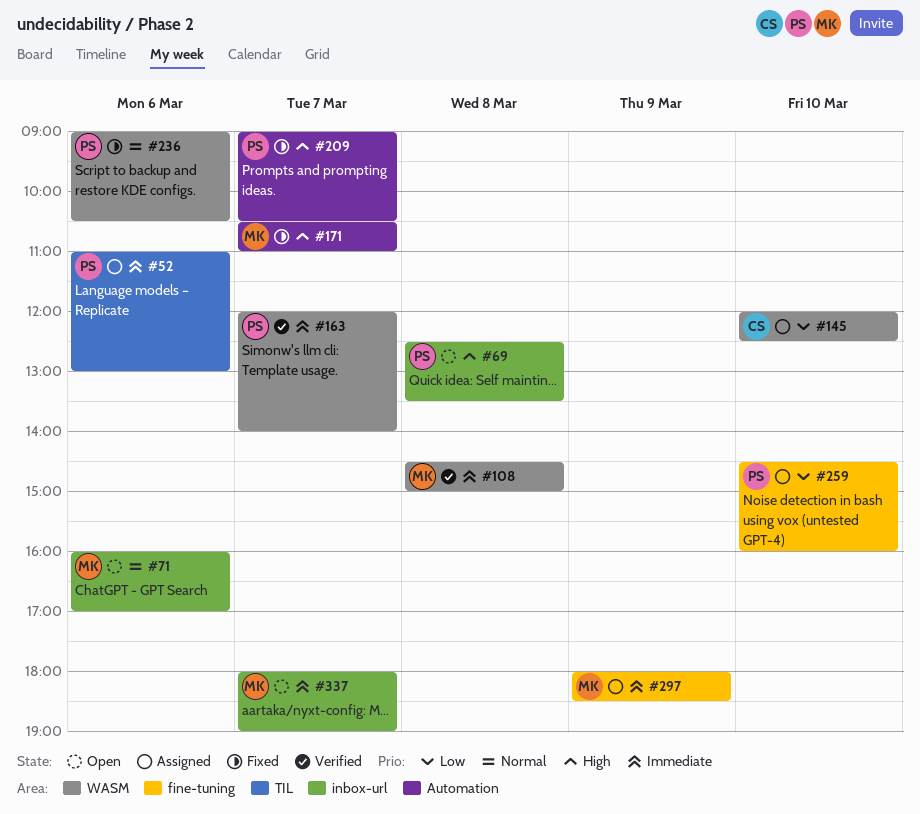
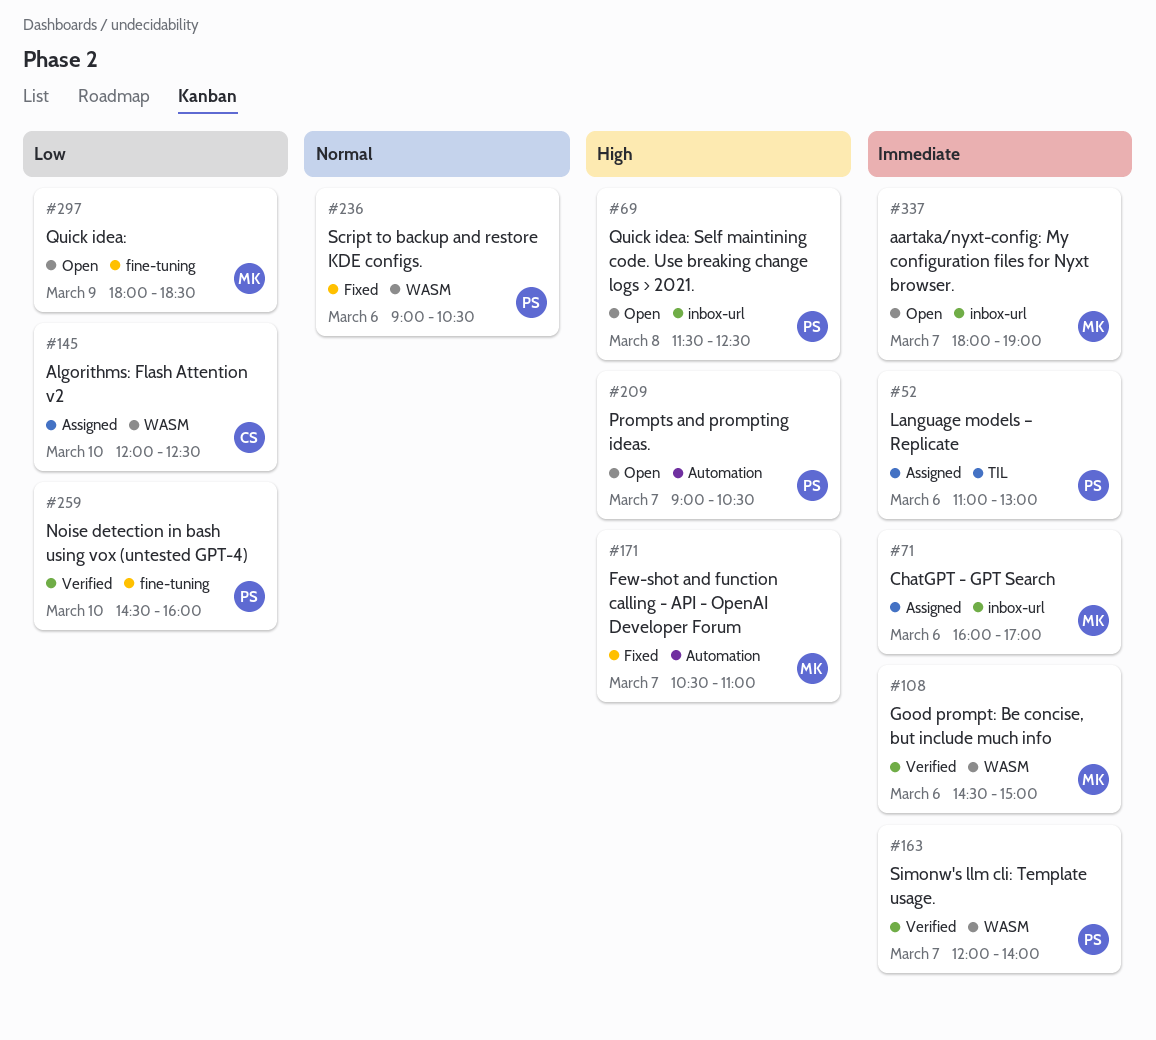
#69, begins: 12:30 -> 11:30
#69, ends: 13:30 -> 12:30
#71, status: Open -> Assigned
#71, priority: Normal -> Immediate
#108, day: Mar 8 -> Mar 6
#209, status: Fixed -> Open
#259, status: Assigned -> Verified
#297, status: Assigned -> Open
#297, priority: Immediate -> Low

